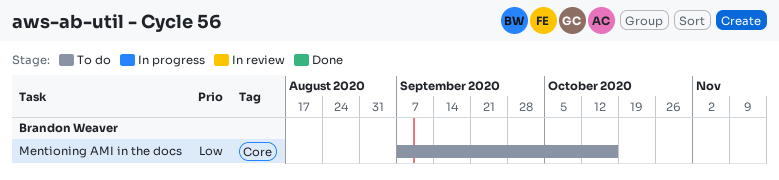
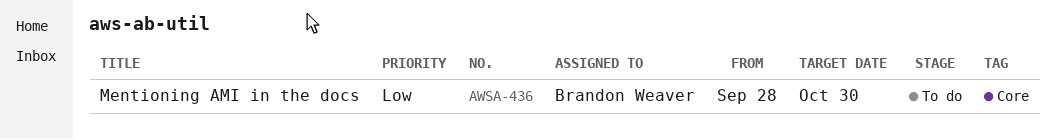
Mentioning AMI in the docs, start: Sep 7 -> Sep 28
Mentioning AMI in the docs, due: Oct 16 -> Oct 30

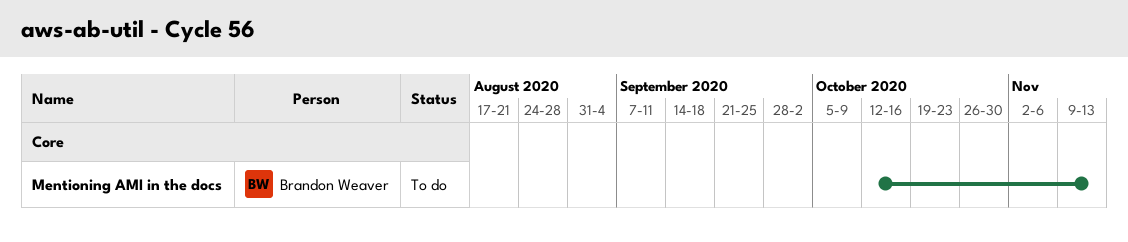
Mentioning AMI in the docs, start: Sep 28 -> Oct 12
Mentioning AMI in the docs, due: Oct 30 -> Nov 13

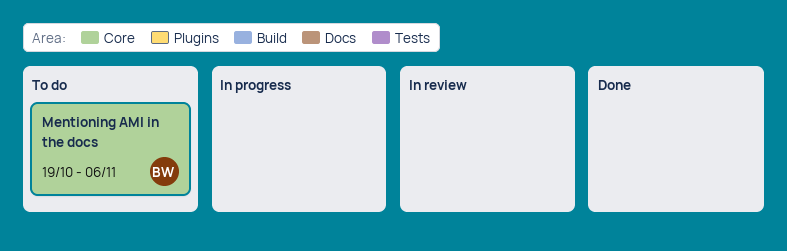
Mentioning AMI in the docs, start: Oct 12 -> Oct 19
Mentioning AMI in the docs, due: Nov 13 -> Nov 6

